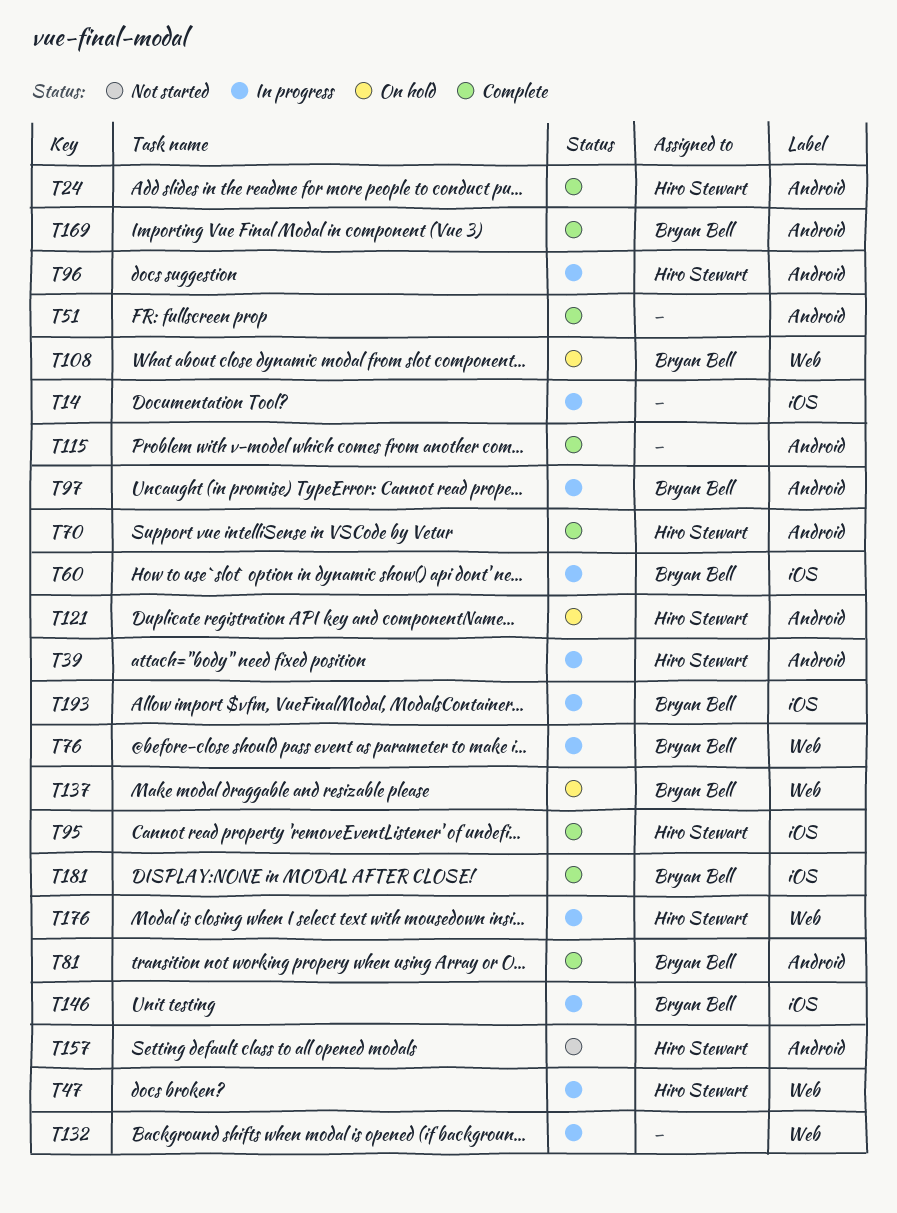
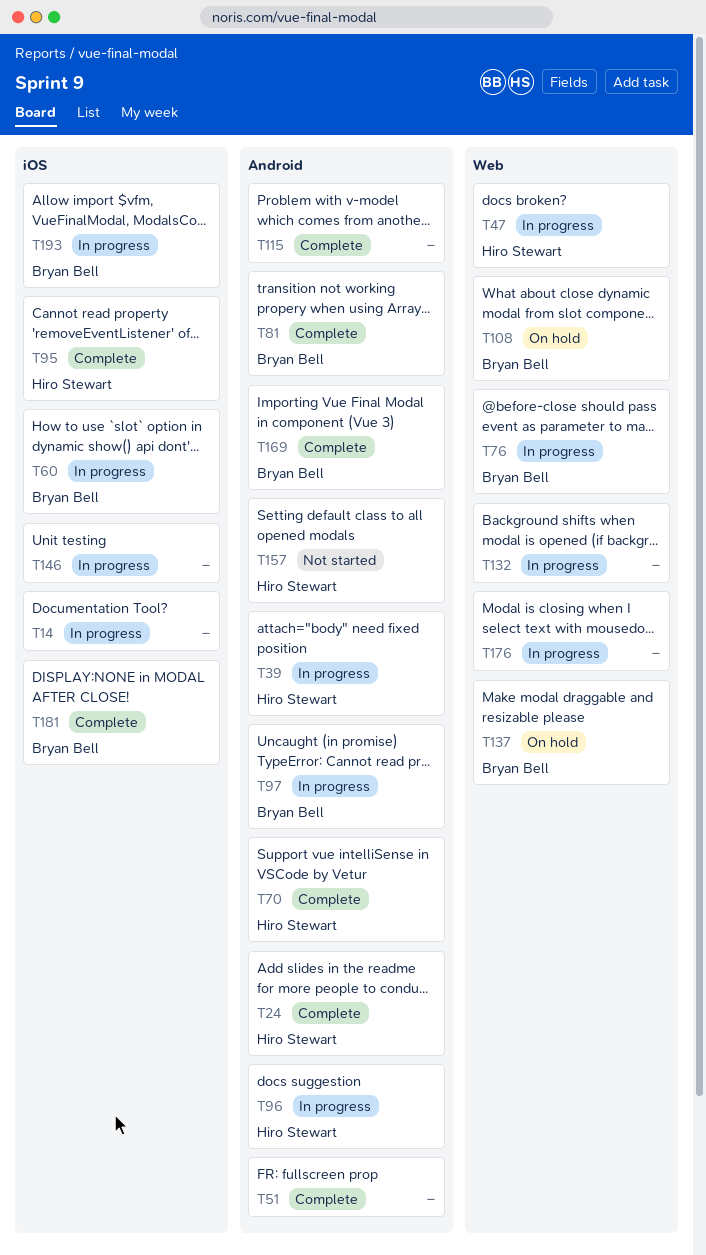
T121: present -> none
T146, owner: Bryan Bell -> none
T176, owner: Hiro Stewart -> none

